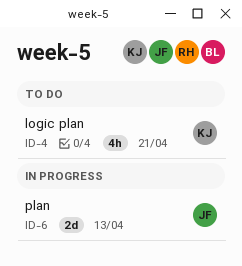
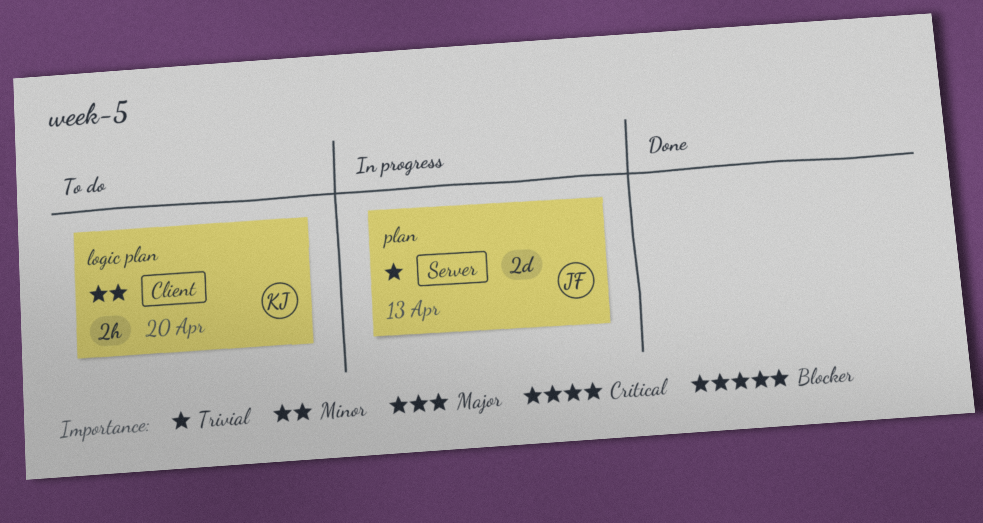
logic plan, estimate: 4h -> 2h
logic plan, due: Apr 21 -> Apr 20

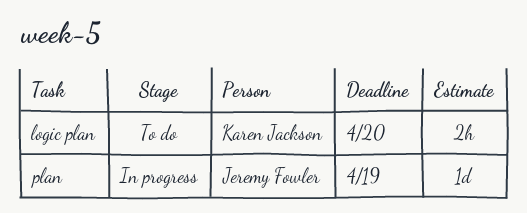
plan, estimate: 2d -> 1d
plan, due: Apr 13 -> Apr 19

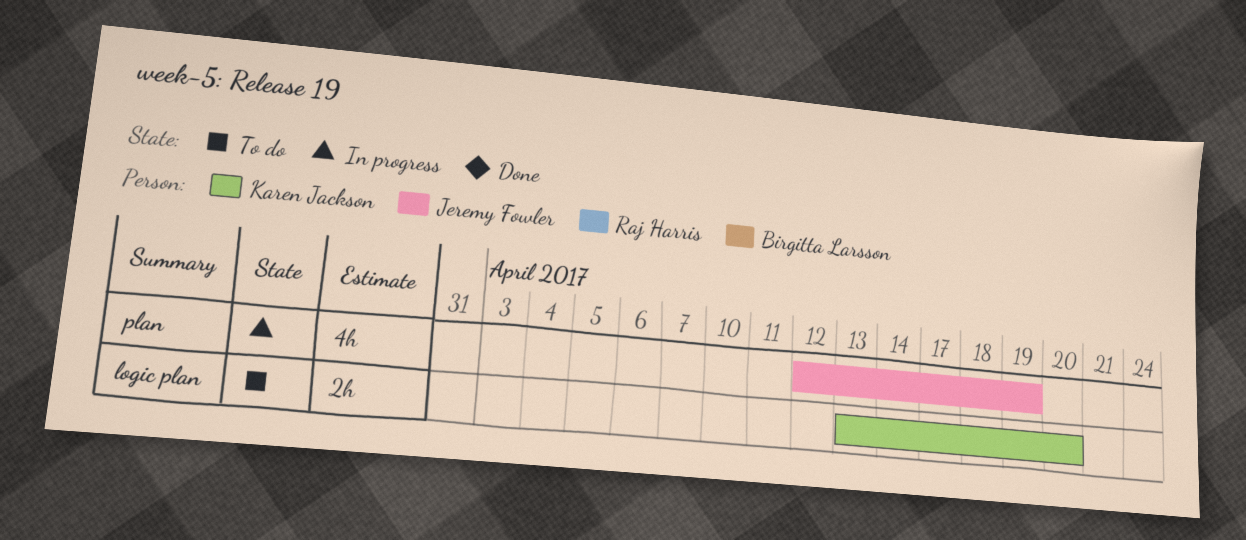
plan, estimate: 1d -> 4h

